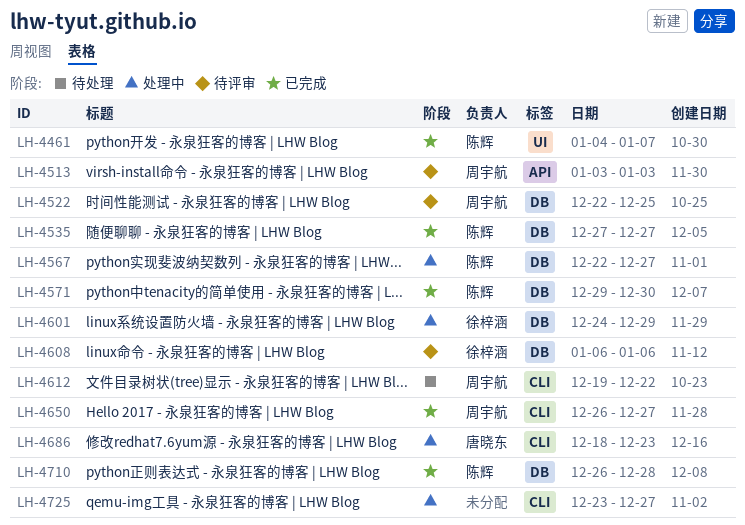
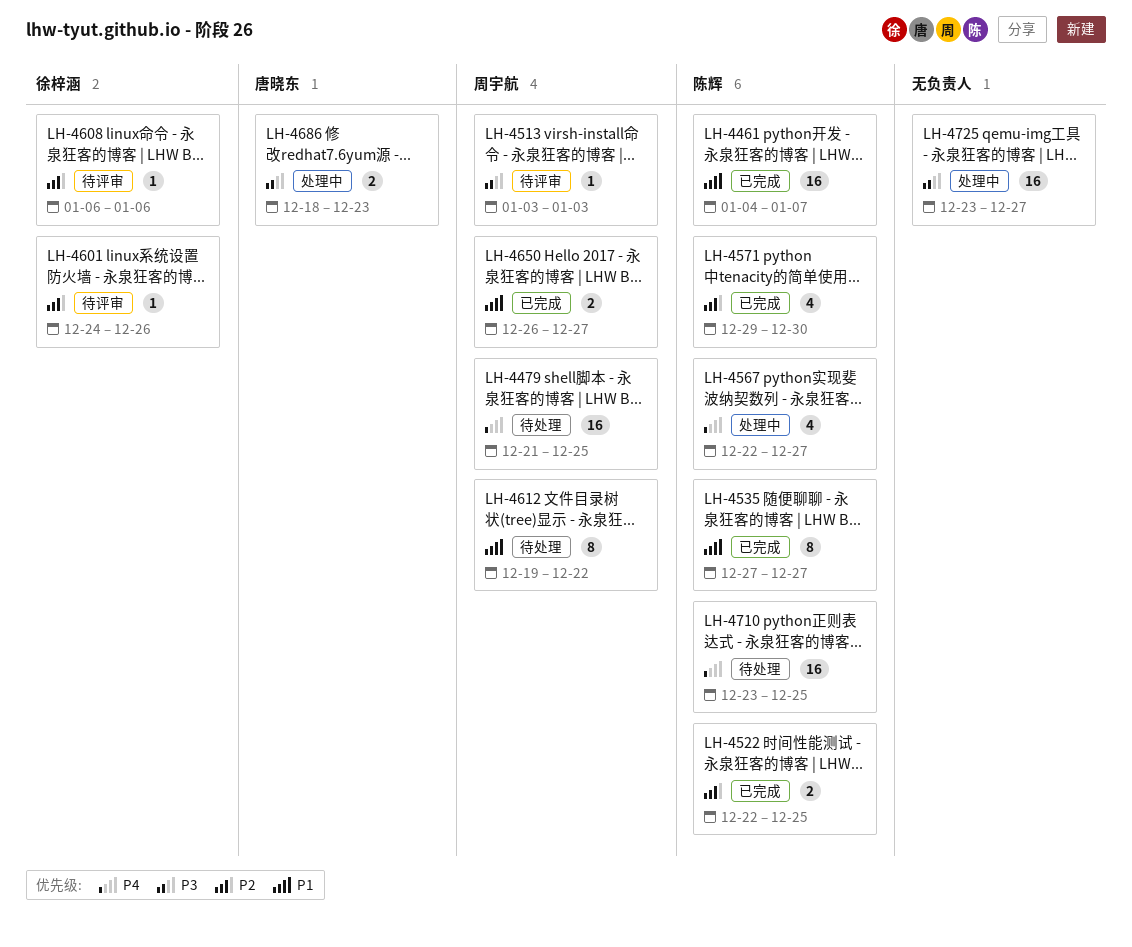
LH-4479: none -> present
LH-4522, status: 待评审 -> 已完成
LH-4522, owner: 周宇航 -> 陈辉
LH-4601, status: 处理中 -> 待评审
LH-4601, due: Dec 29 -> Dec 26
LH-4710, status: 已完成 -> 待处理
LH-4710, start: Dec 26 -> Dec 23
LH-4710, due: Dec 28 -> Dec 25

